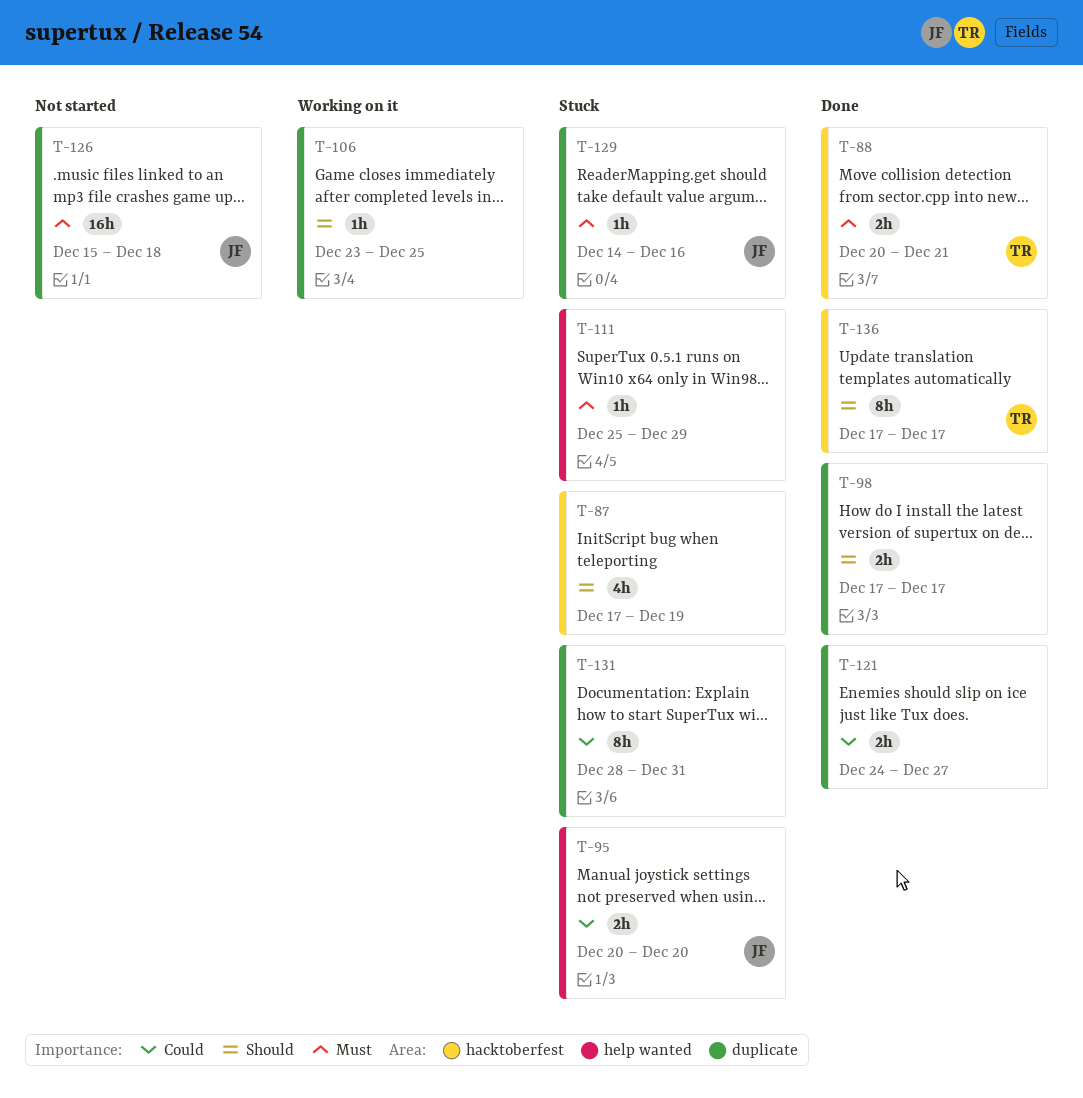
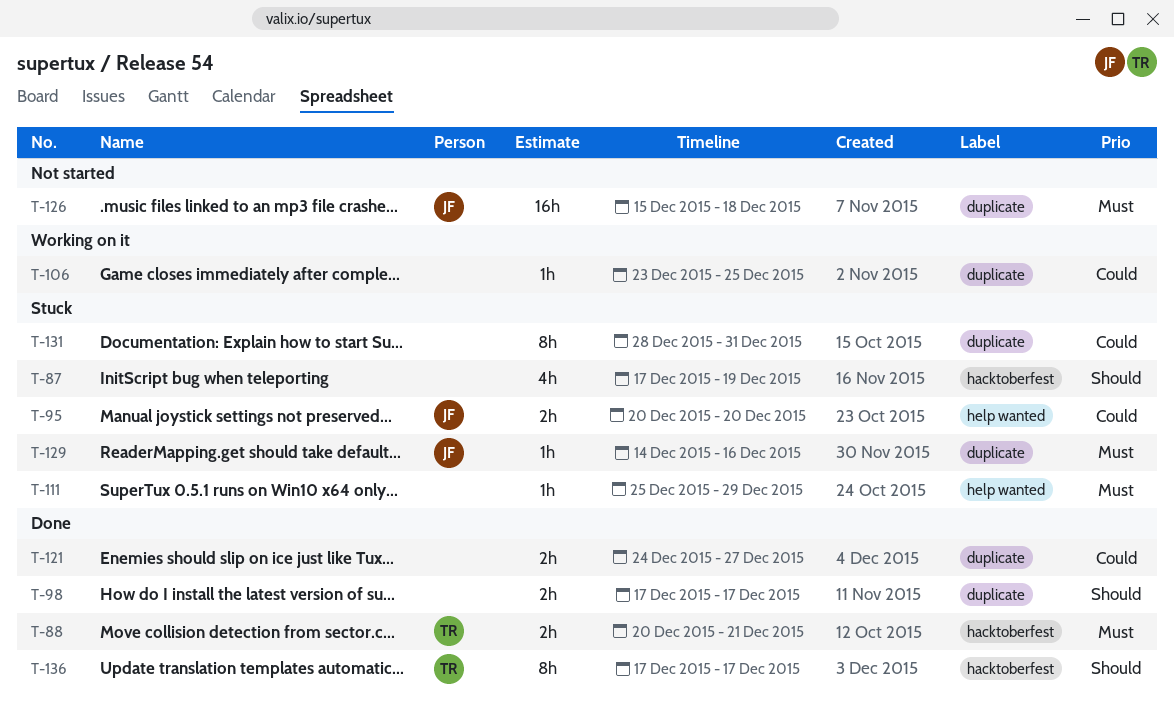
T-106, priority: Should -> Could

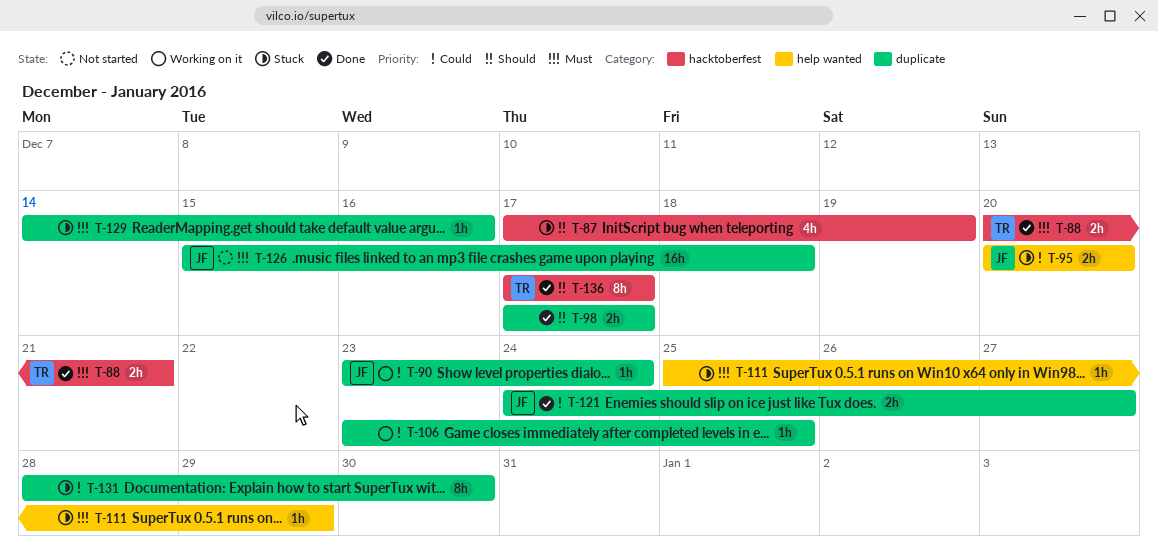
T-90: none -> present
T-121, owner: none -> JF
T-129, owner: JF -> none
T-131, due: Dec 31 -> Dec 30

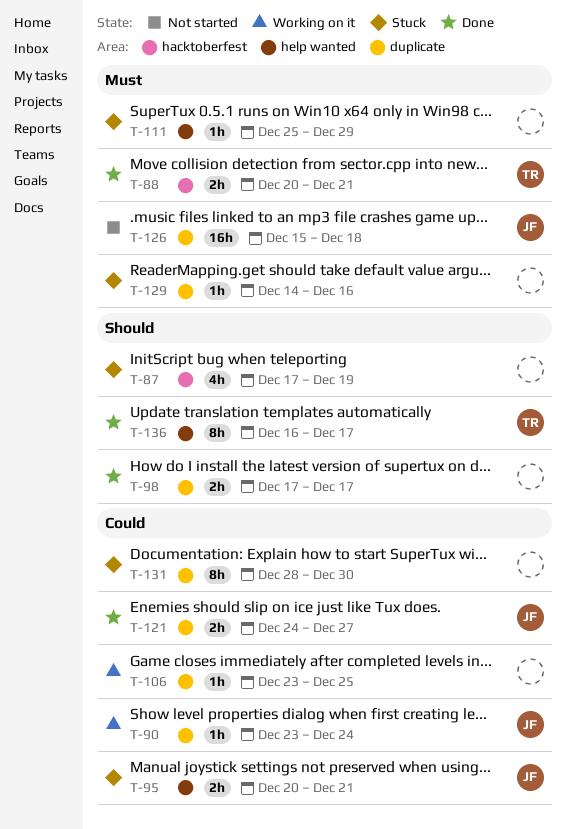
T-95, due: Dec 20 -> Dec 21
T-136, label: hacktoberfest -> help wanted
T-136, start: Dec 17 -> Dec 16

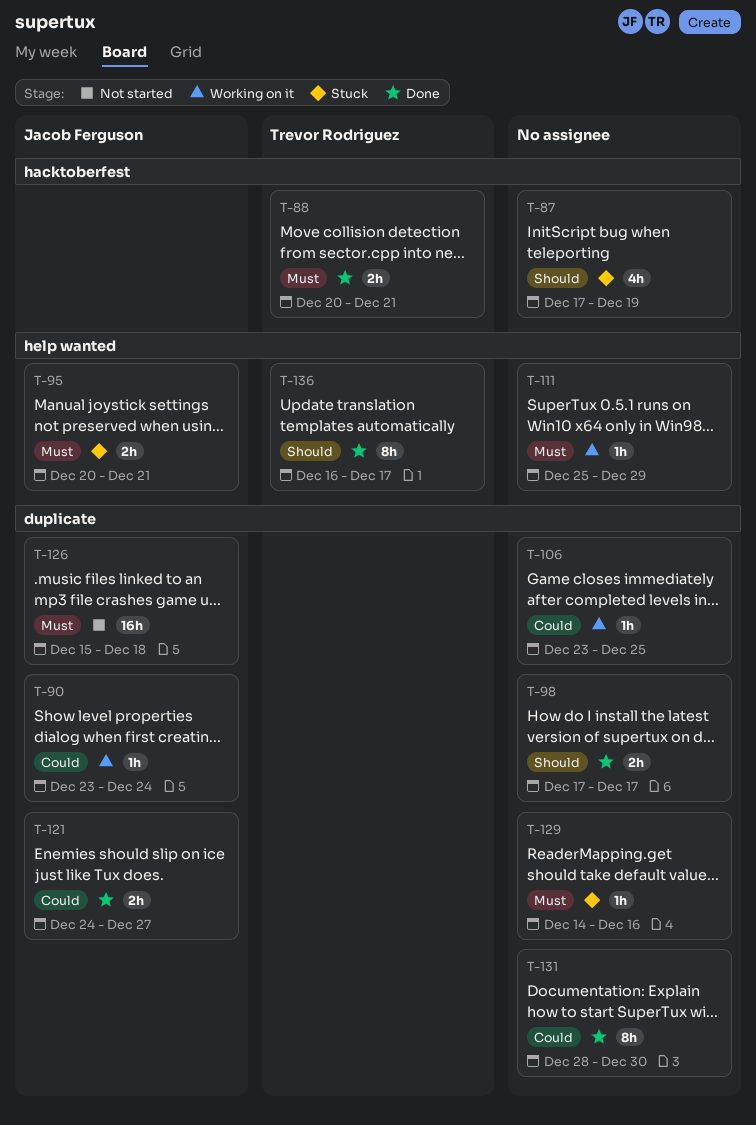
T-95, priority: Could -> Must
T-111, status: Stuck -> Working on it
T-131, status: Stuck -> Done

